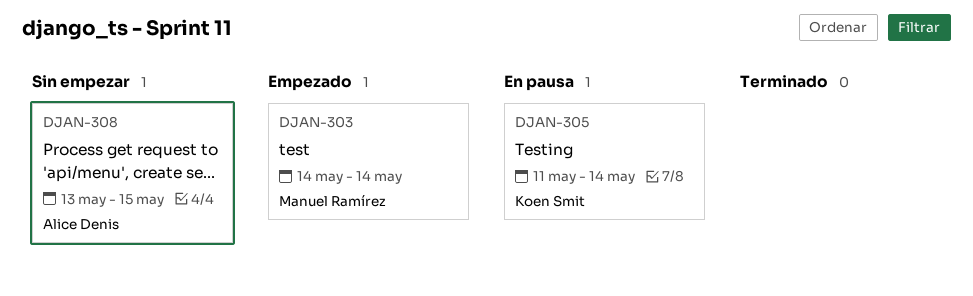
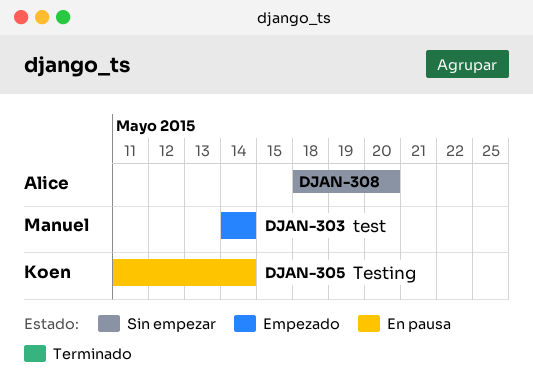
DJAN-308, start: May 13 -> May 18
DJAN-308, due: May 15 -> May 20

